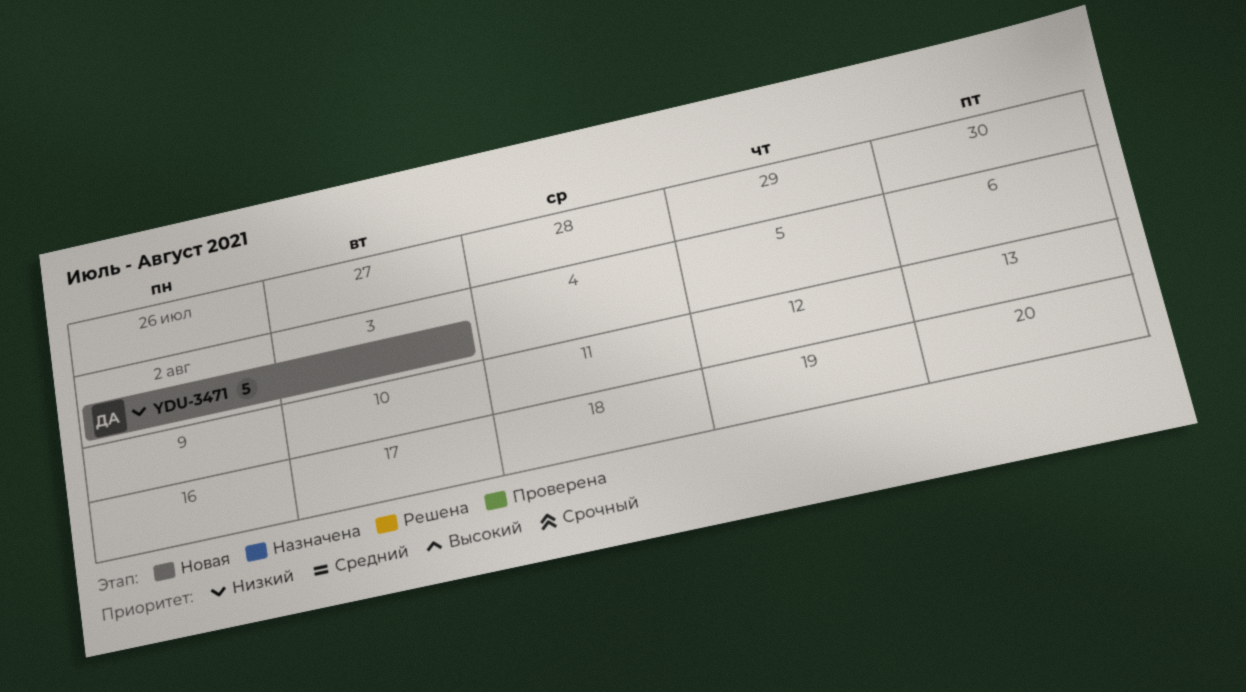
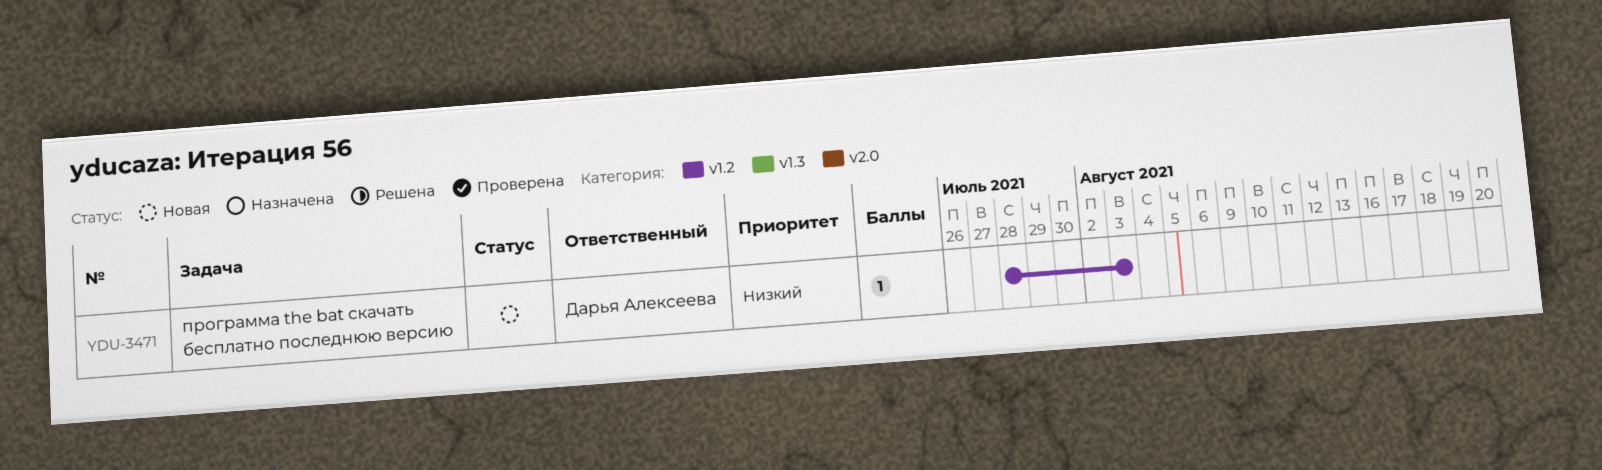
YDU-3471, estimate: 5 -> 1
YDU-3471, start: Aug 2 -> Jul 28

